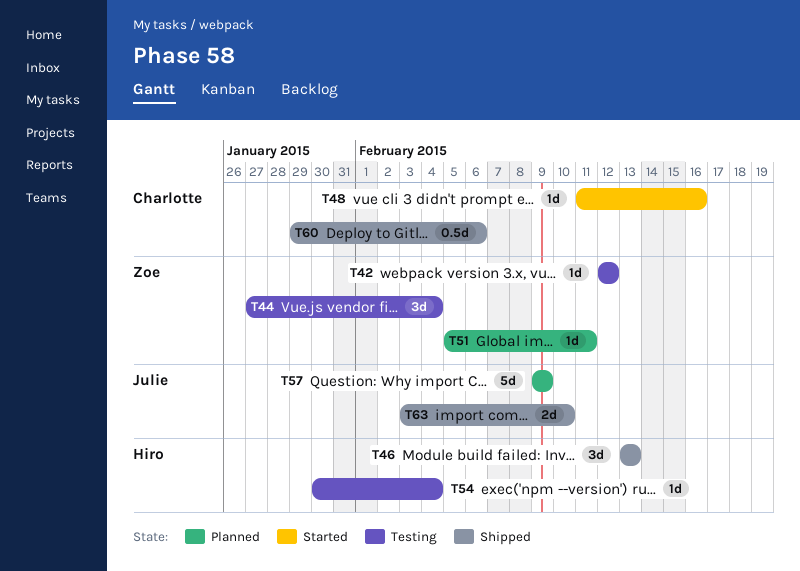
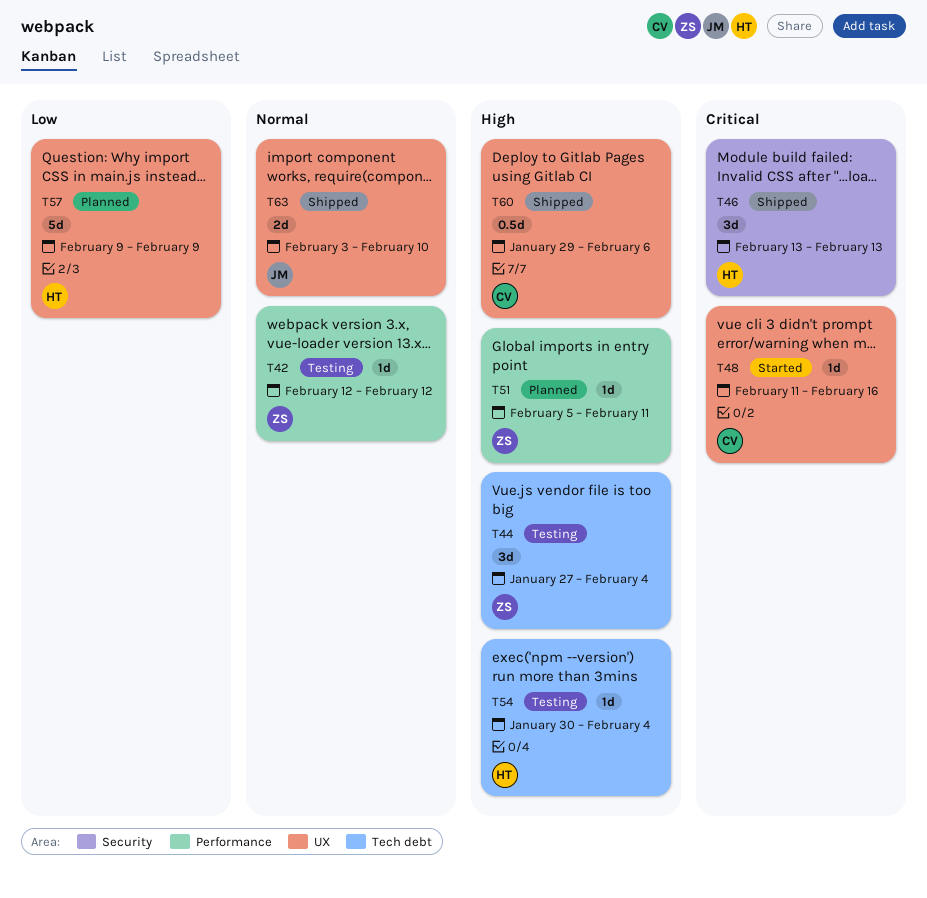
T57, owner: Julie -> Hiro

